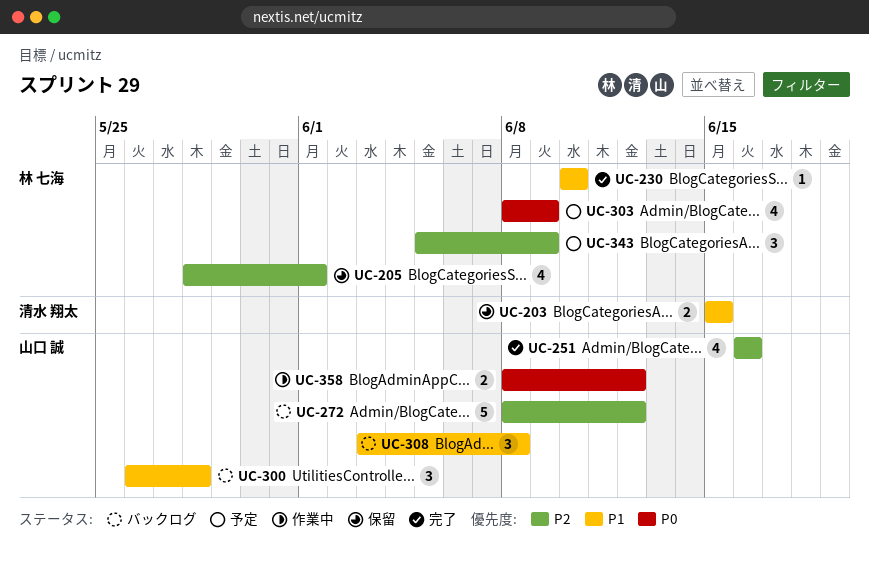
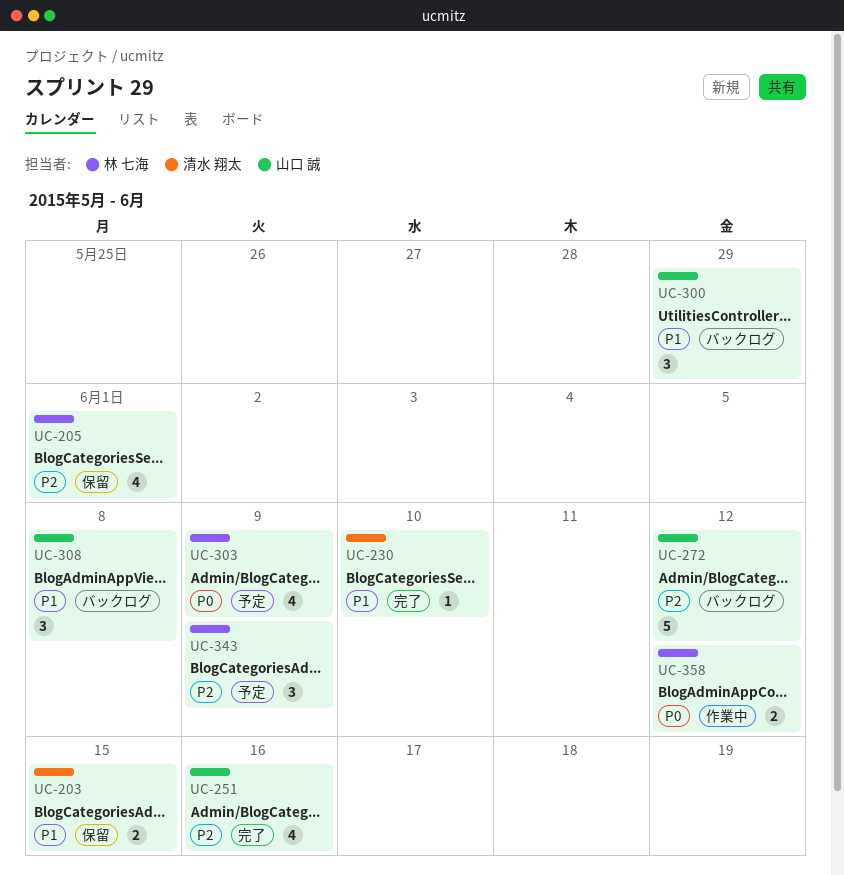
UC-230, owner: 林 七海 -> 清水 翔太
UC-300, due: May 28 -> May 29
UC-358, owner: 山口 誠 -> 林 七海

